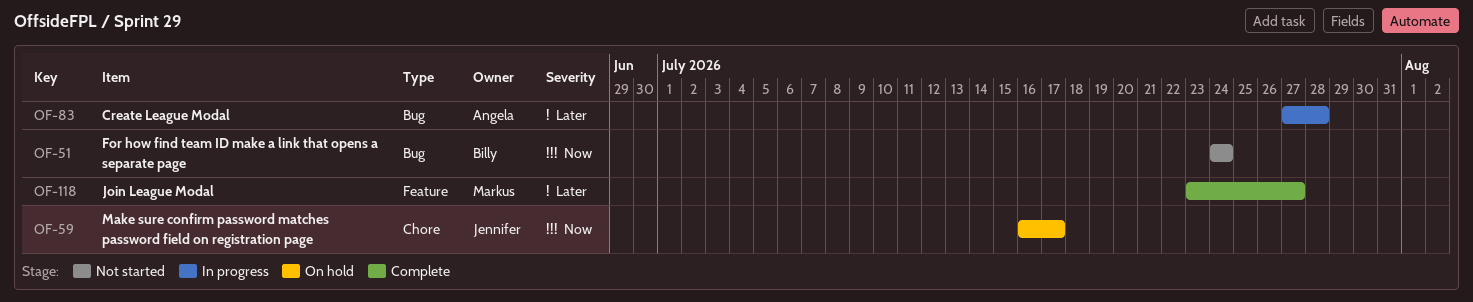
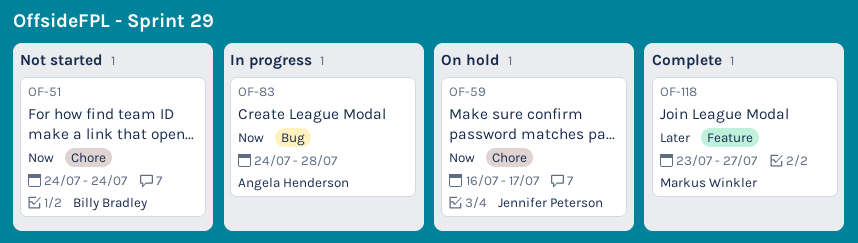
OF-51, label: Bug -> Chore
OF-83, priority: Later -> Now
OF-83, start: Jul 27 -> Jul 24

